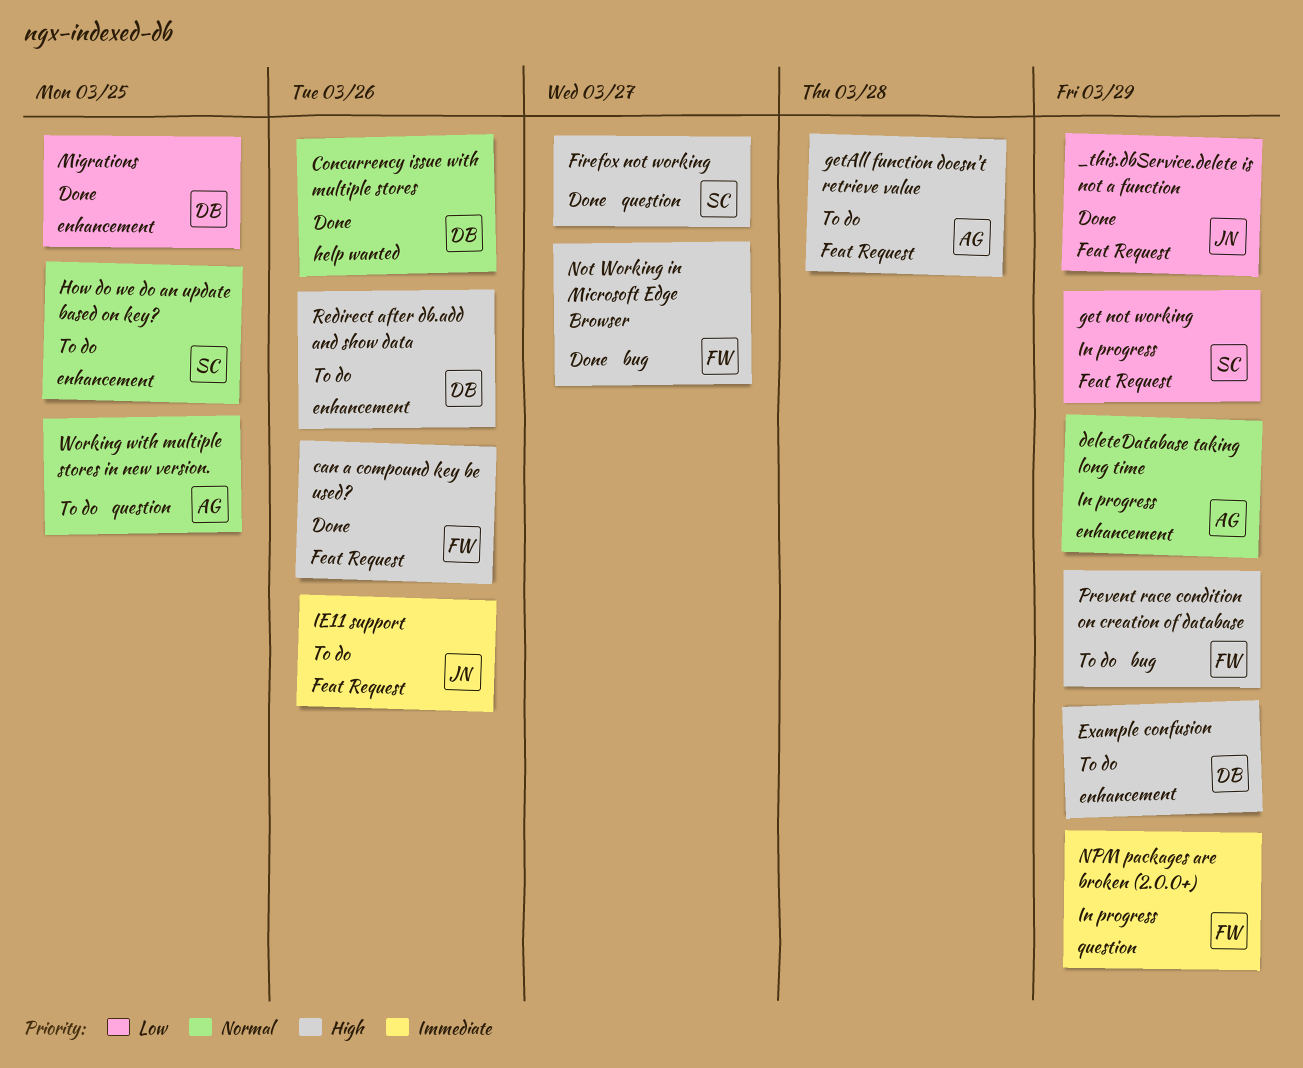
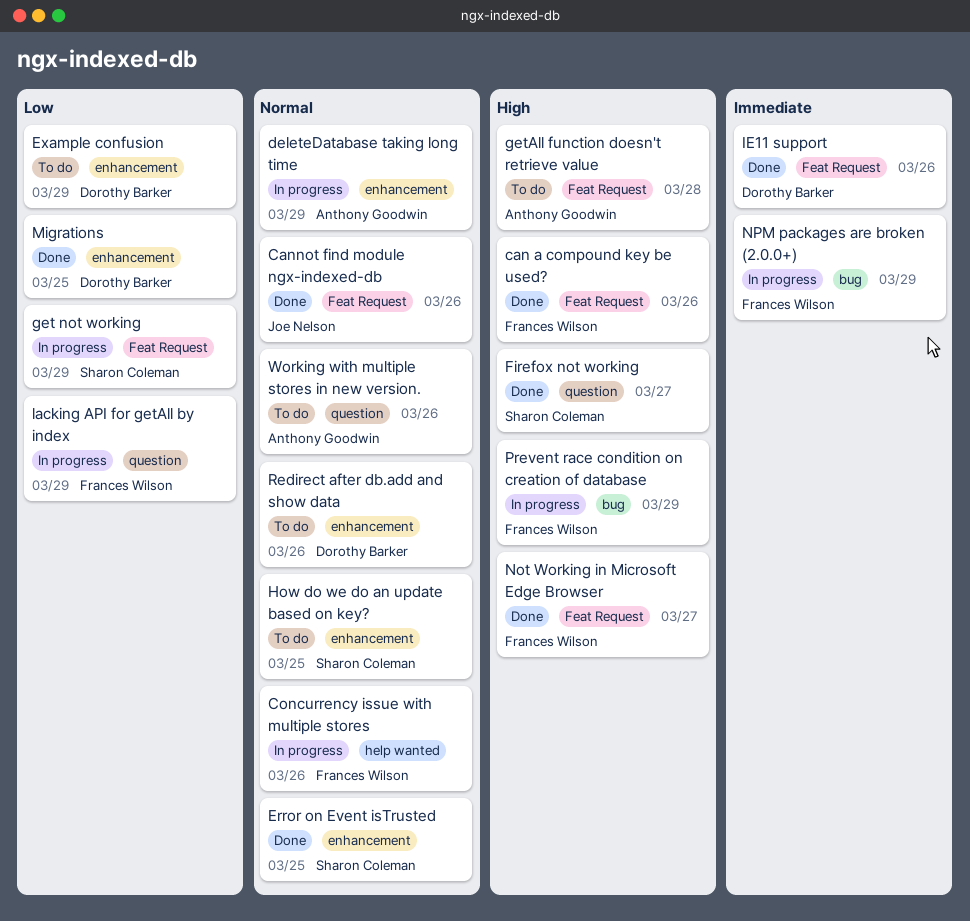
_this.dbService.delete is not a function: present -> none
Cannot find module ngx-indexed-db: none -> present
Concurrency issue with multiple stores, status: Done -> In progress
Concurrency issue with multiple stores, owner: Dorothy Barker -> Frances Wilson
Error on Event isTrusted: none -> present
Example confusion, priority: High -> Low
IE11 support, status: To do -> Done
IE11 support, owner: Joe Nelson -> Dorothy Barker
lacking API for getAll by index: none -> present
Not Working in Microsoft Edge Browser, label: bug -> Feat Request
NPM packages are broken (2.0.0+), label: question -> bug
Prevent race condition on creation of database, status: To do -> In progress
Redirect after db.add and show data, priority: High -> Normal
Working with multiple stores in new version., due: Mar 25 -> Mar 26

